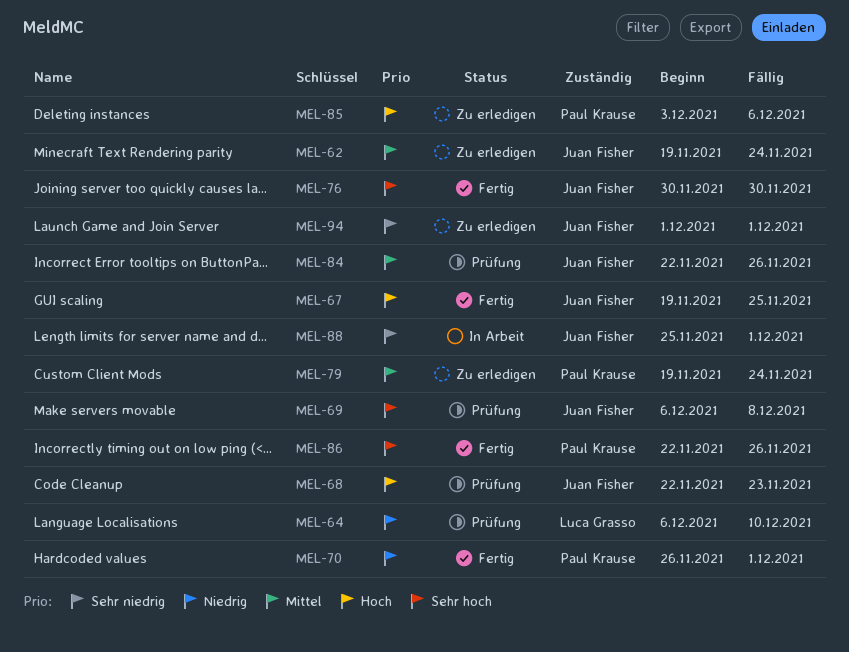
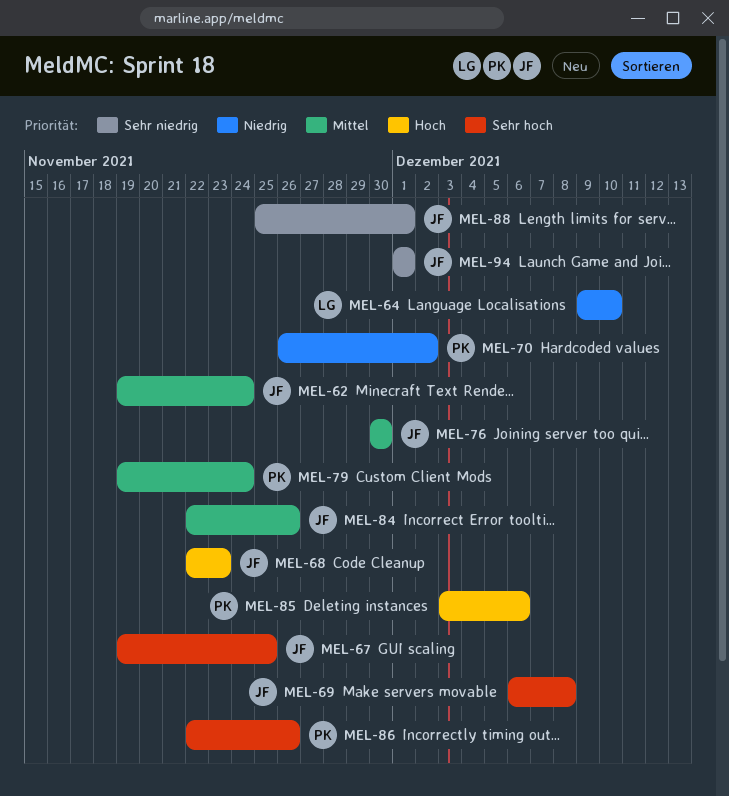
MEL-64, start: Dec 6 -> Dec 9
MEL-67, priority: Hoch -> Sehr hoch
MEL-70, due: Dec 1 -> Dec 2
MEL-76, priority: Sehr hoch -> Mittel

